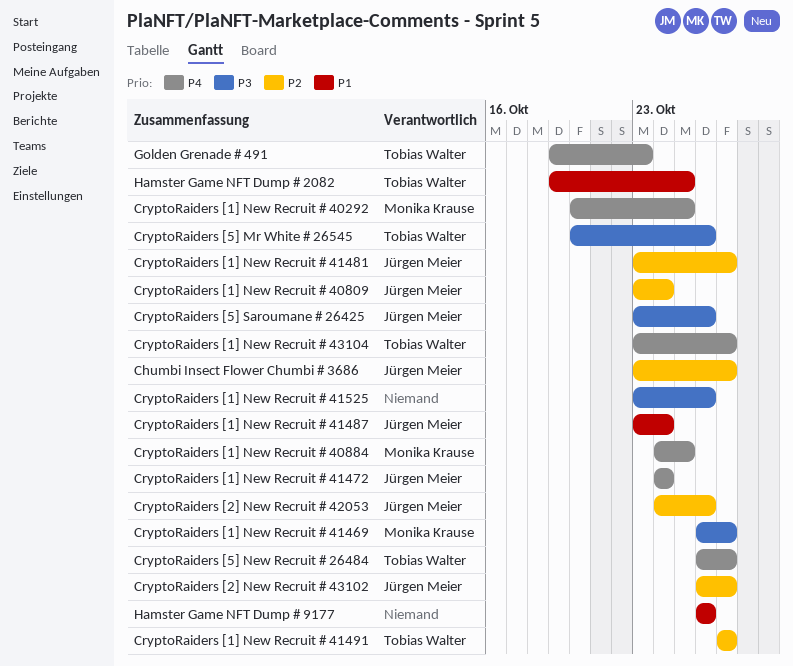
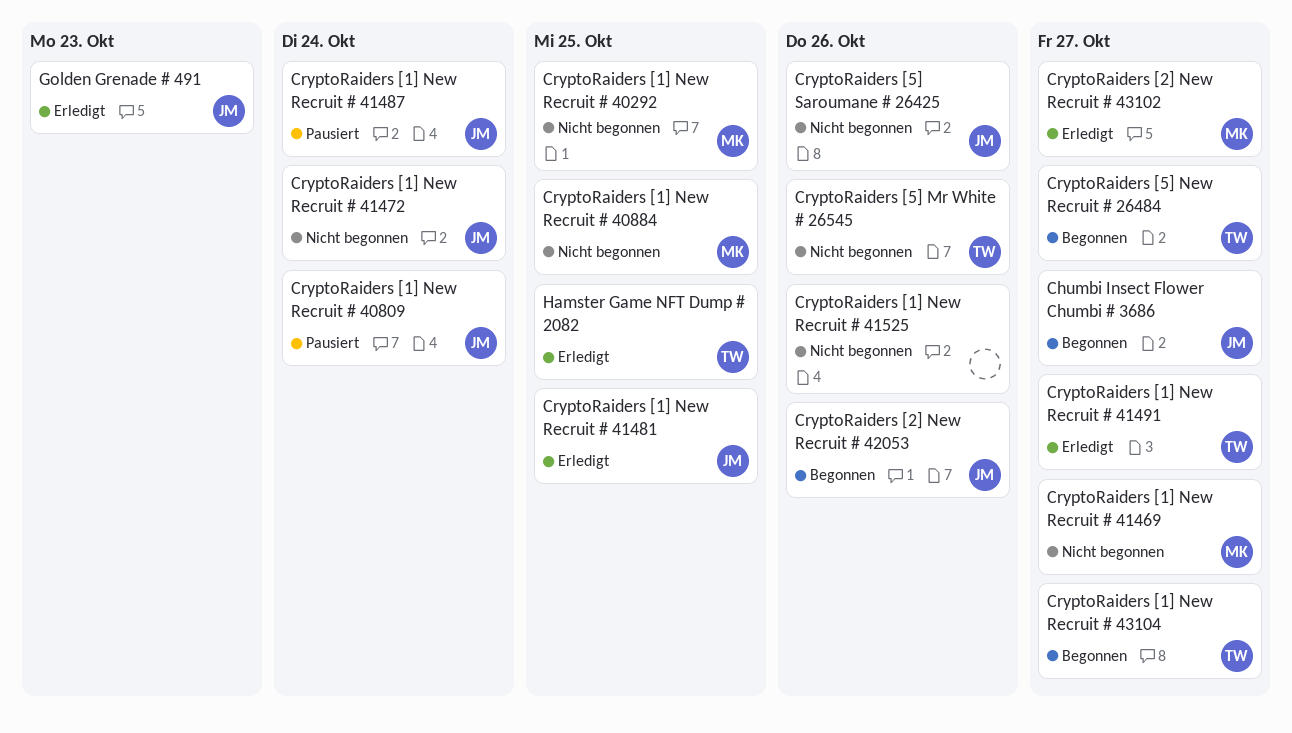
CryptoRaiders [1] New Recruit # 41481, due: Oct 27 -> Oct 25
CryptoRaiders [2] New Recruit # 43102, owner: Jürgen Meier -> Monika Krause
Golden Grenade # 491, owner: Tobias Walter -> Jürgen Meier
Hamster Game NFT Dump # 9177: present -> none

